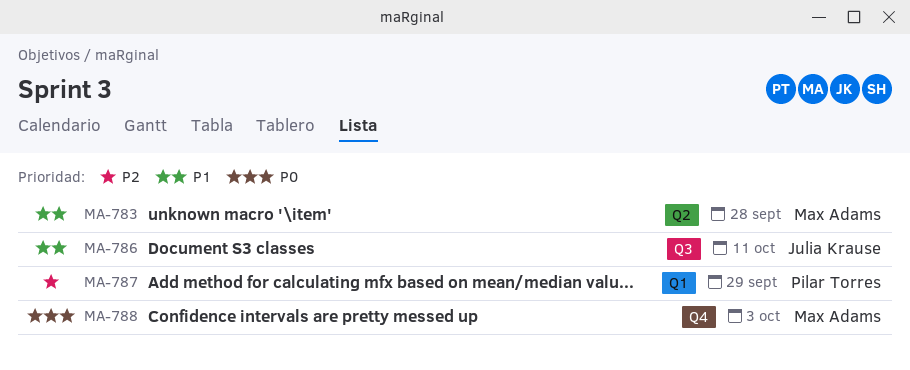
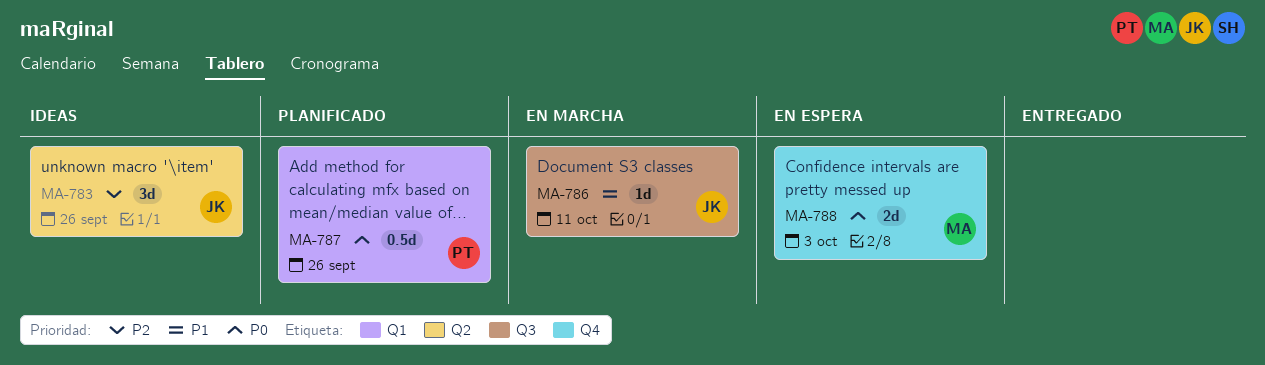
MA-783, owner: Max Adams -> Julia Krause
MA-783, priority: P1 -> P2
MA-783, due: Sep 28 -> Sep 26
MA-787, priority: P2 -> P0
MA-787, due: Sep 29 -> Sep 26

